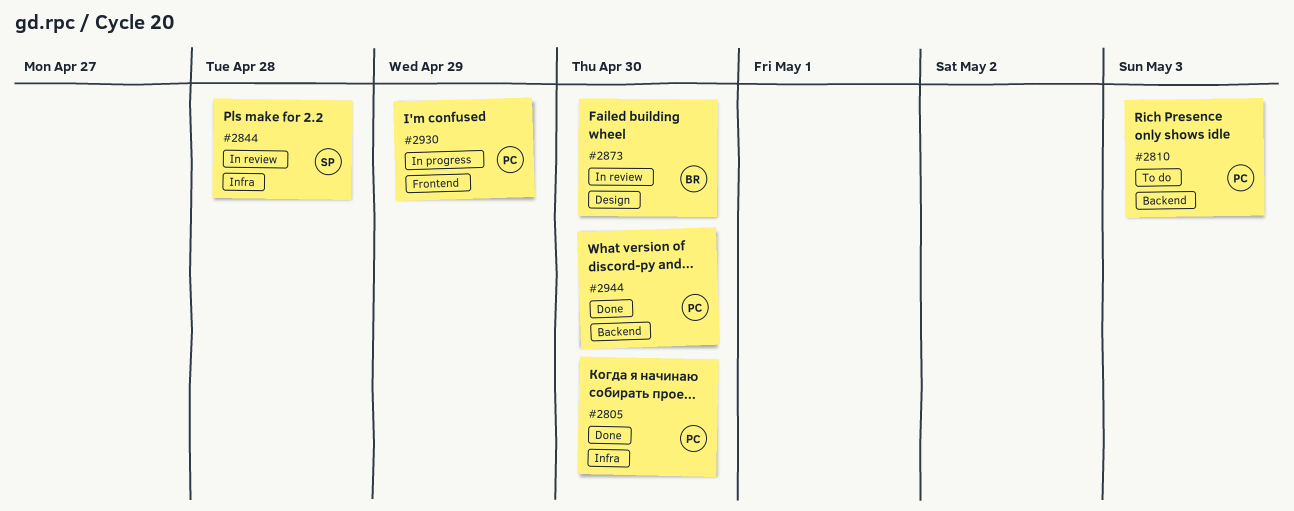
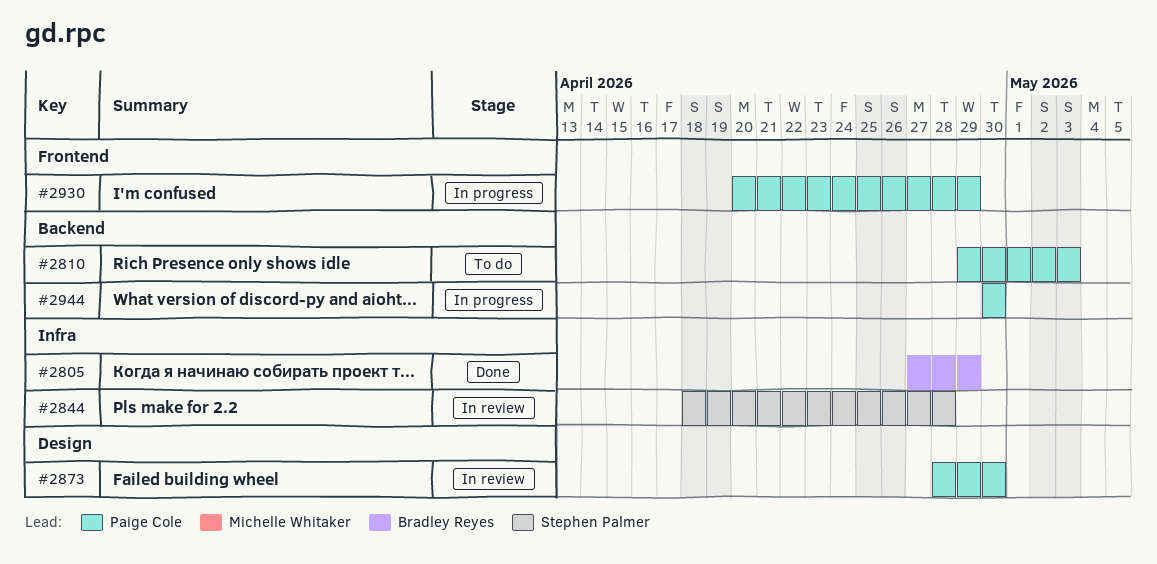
#2805, owner: Paige Cole -> Bradley Reyes
#2805, due: Apr 30 -> Apr 29
#2873, owner: Bradley Reyes -> Paige Cole
#2944, status: Done -> In progress

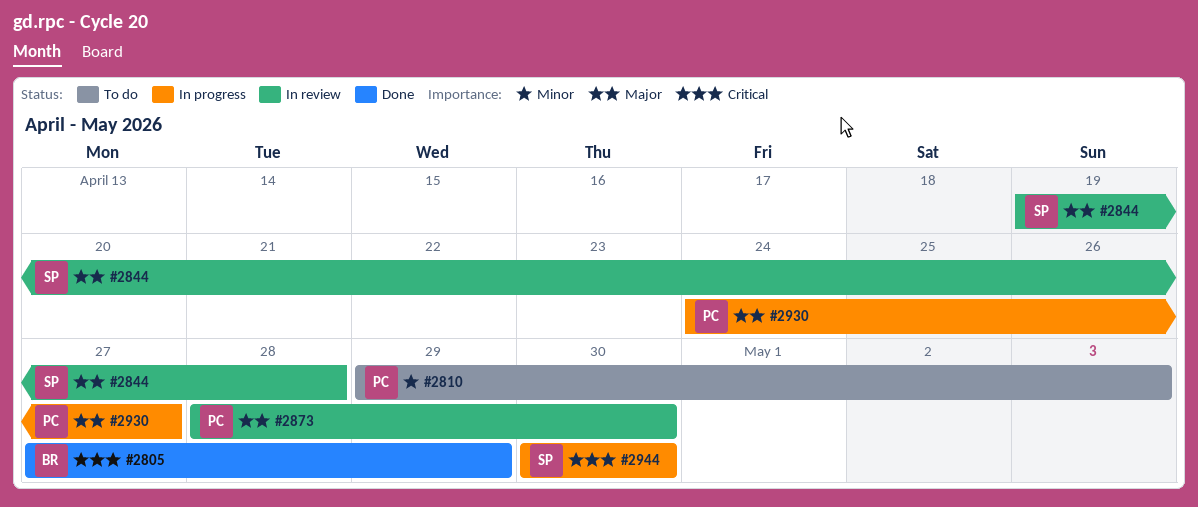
#2844, start: Apr 18 -> Apr 19
#2930, start: Apr 20 -> Apr 24
#2930, due: Apr 29 -> Apr 27
#2944, owner: Paige Cole -> Stephen Palmer

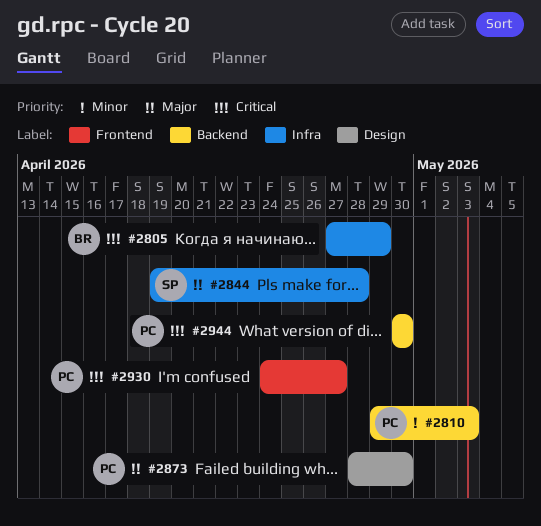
#2930, priority: Major -> Critical
#2944, owner: SP -> PC

